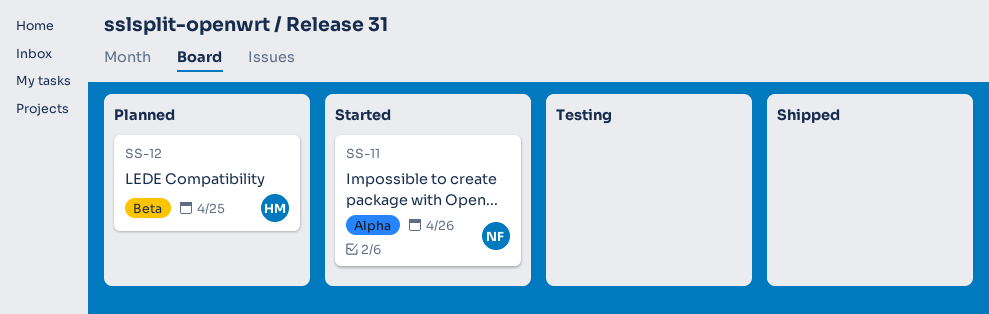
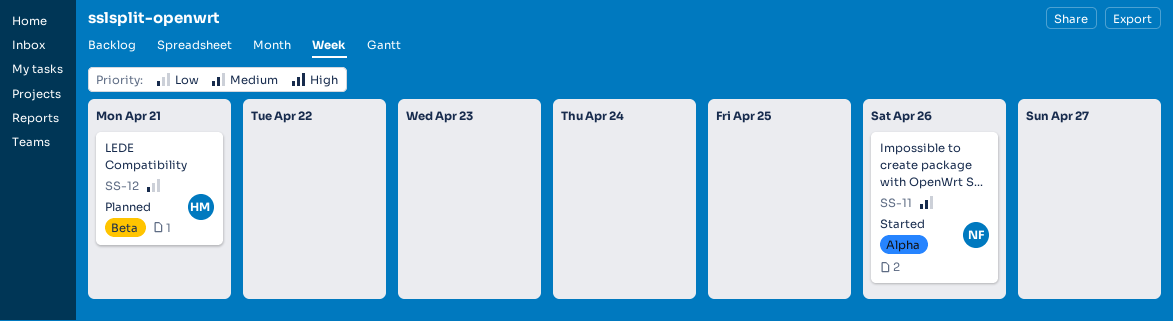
SS-12, due: Apr 25 -> Apr 21

